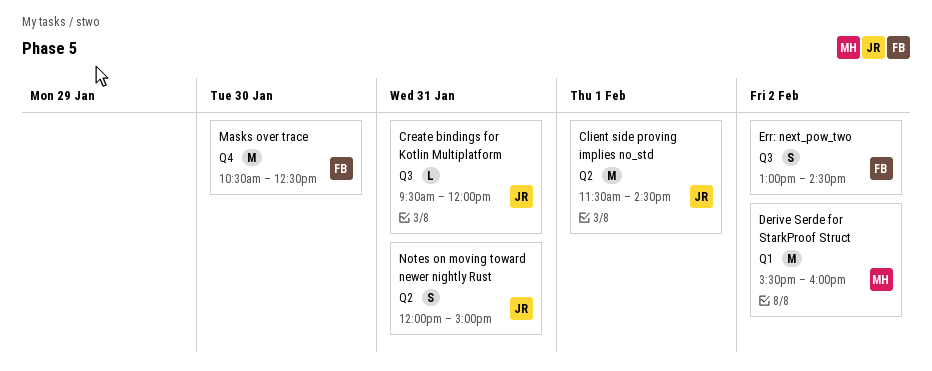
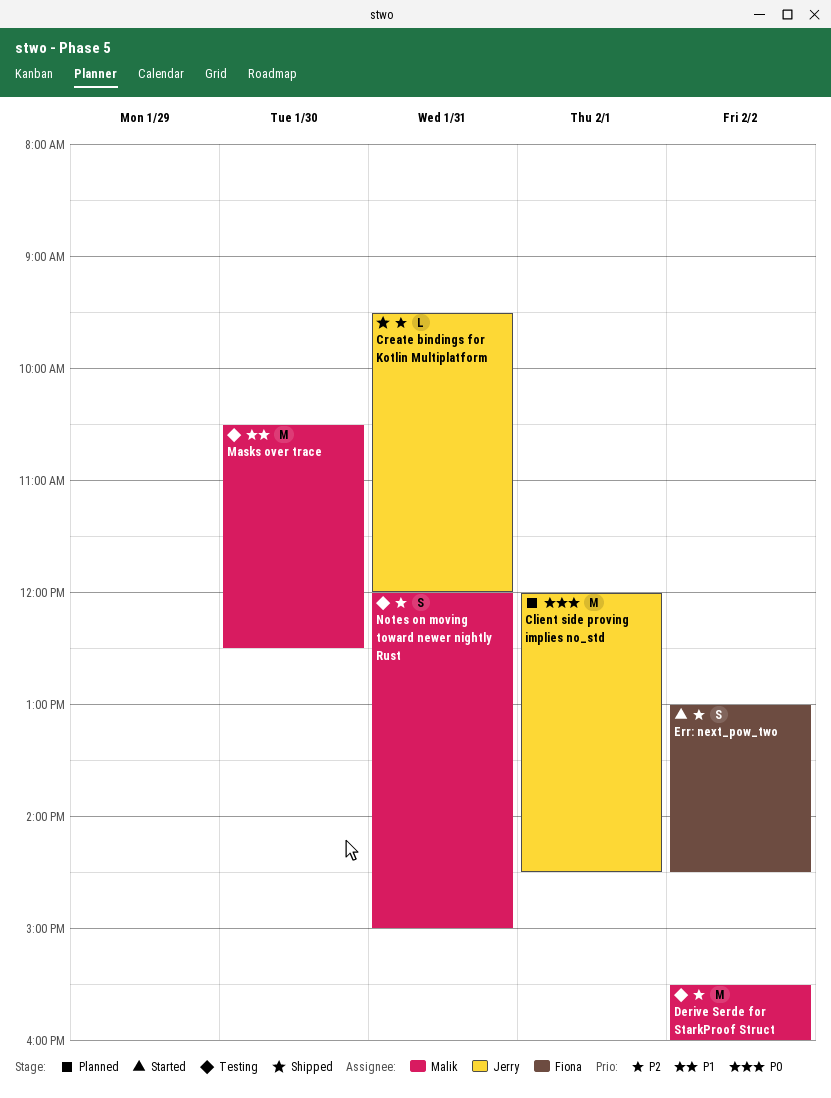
Client side proving implies no_std, begins: 11:30 -> 12:00
Masks over trace, owner: Fiona -> Malik
Notes on moving toward newer nightly Rust, owner: Jerry -> Malik

